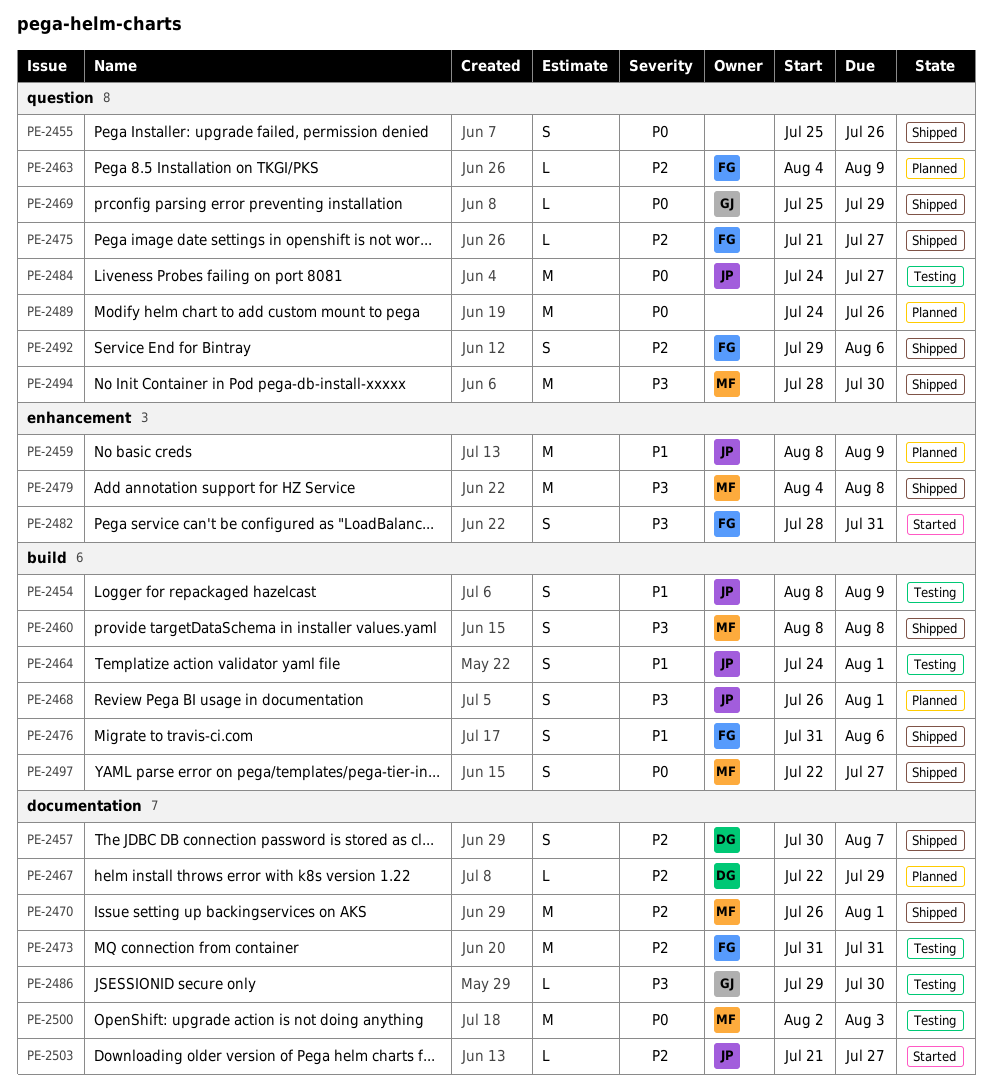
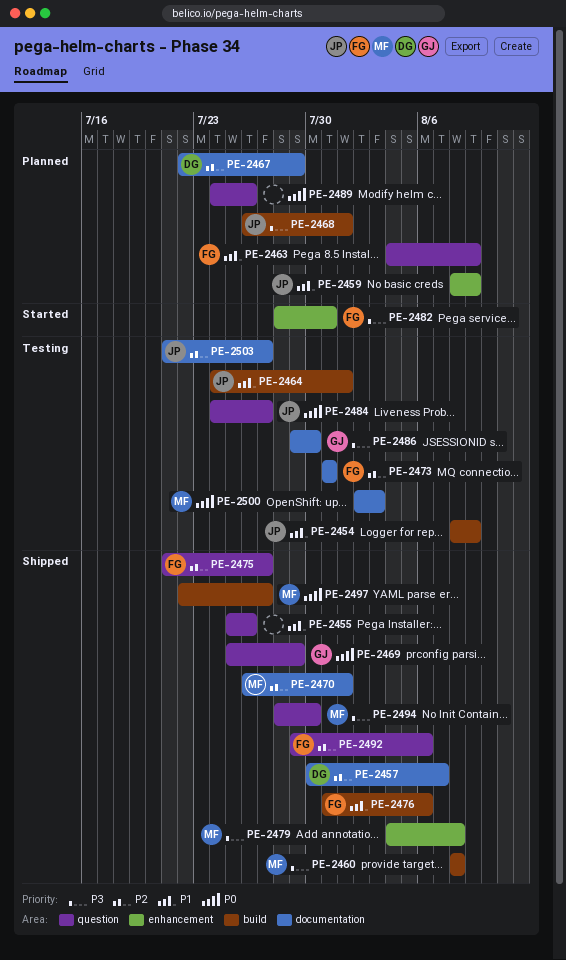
PE-2455, priority: P0 -> P1
PE-2463, priority: P2 -> P1
PE-2503, status: Started -> Testing

